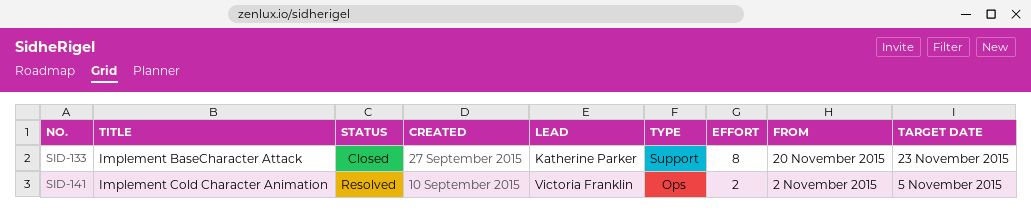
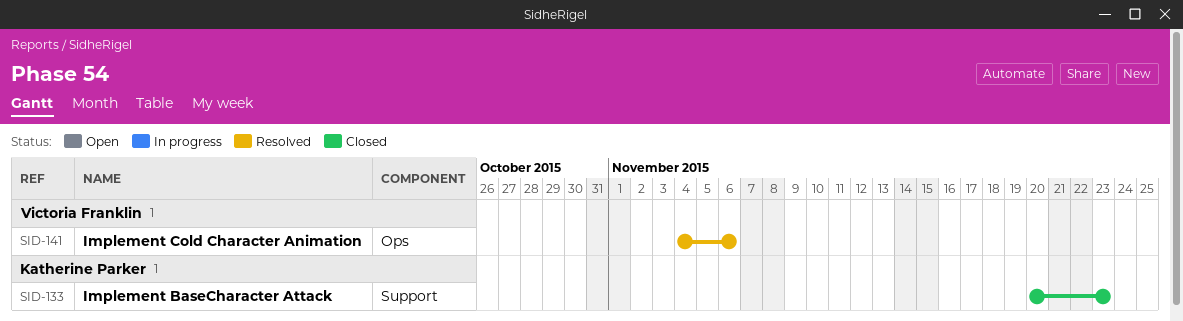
SID-141, start: Nov 2 -> Nov 4
SID-141, due: Nov 5 -> Nov 6

